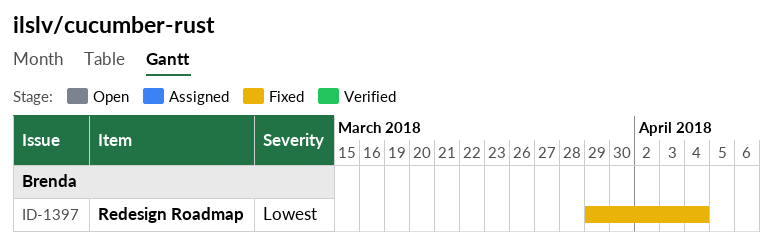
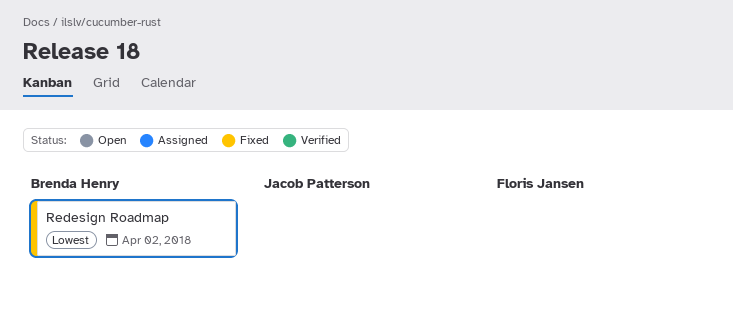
Redesign Roadmap, due: Apr 4 -> Apr 2

